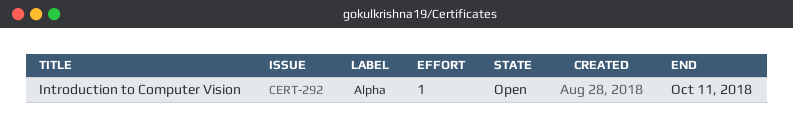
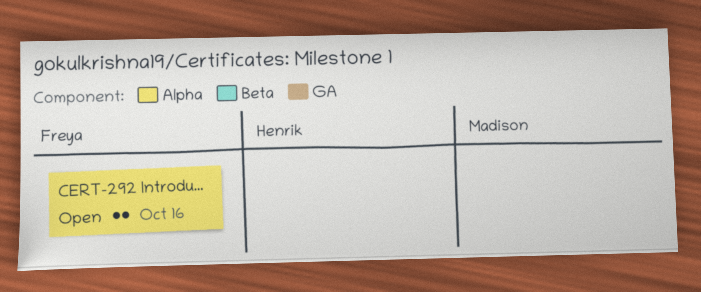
CERT-292, estimate: 1 -> 2
CERT-292, due: Oct 11 -> Oct 16

